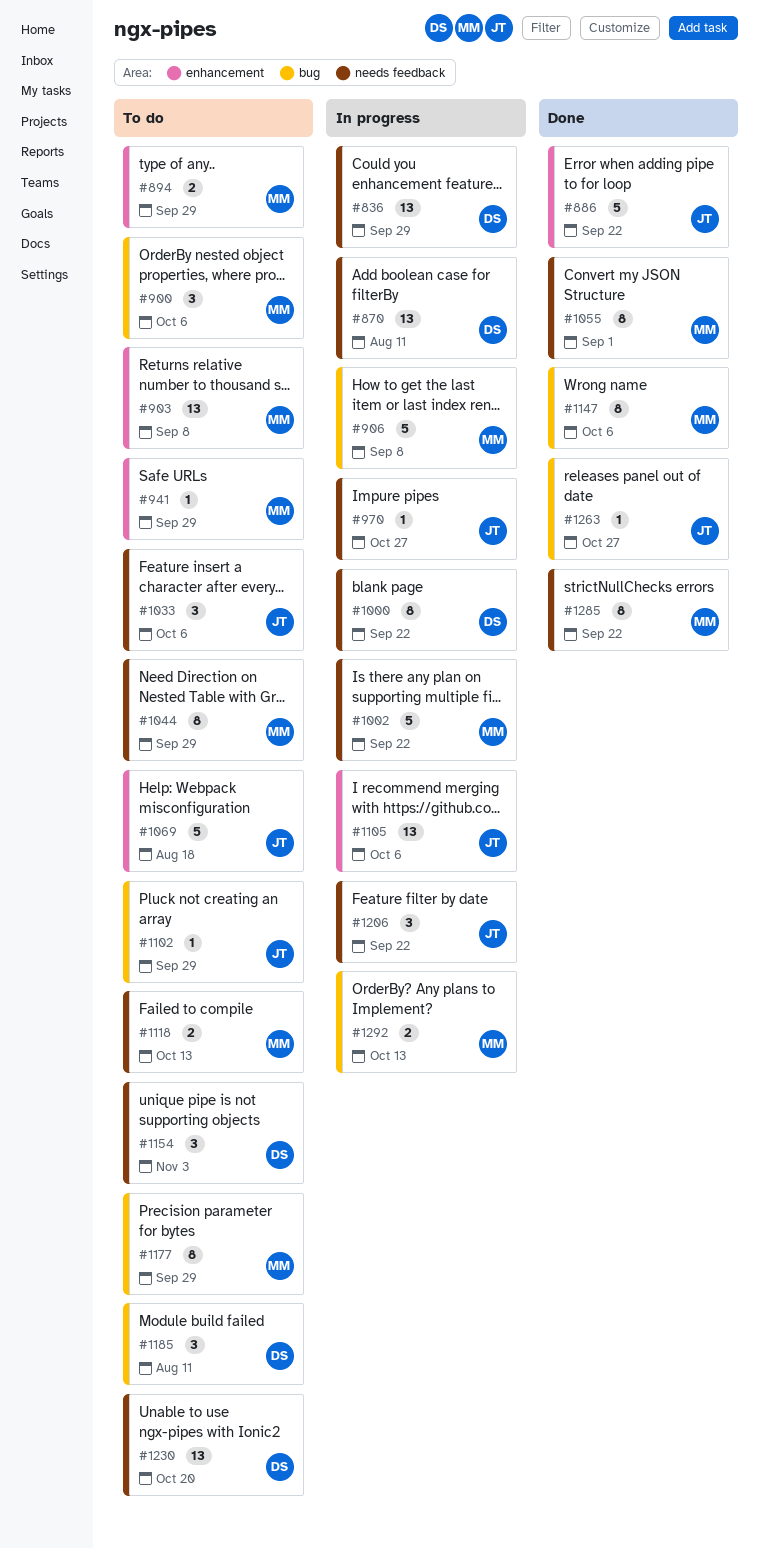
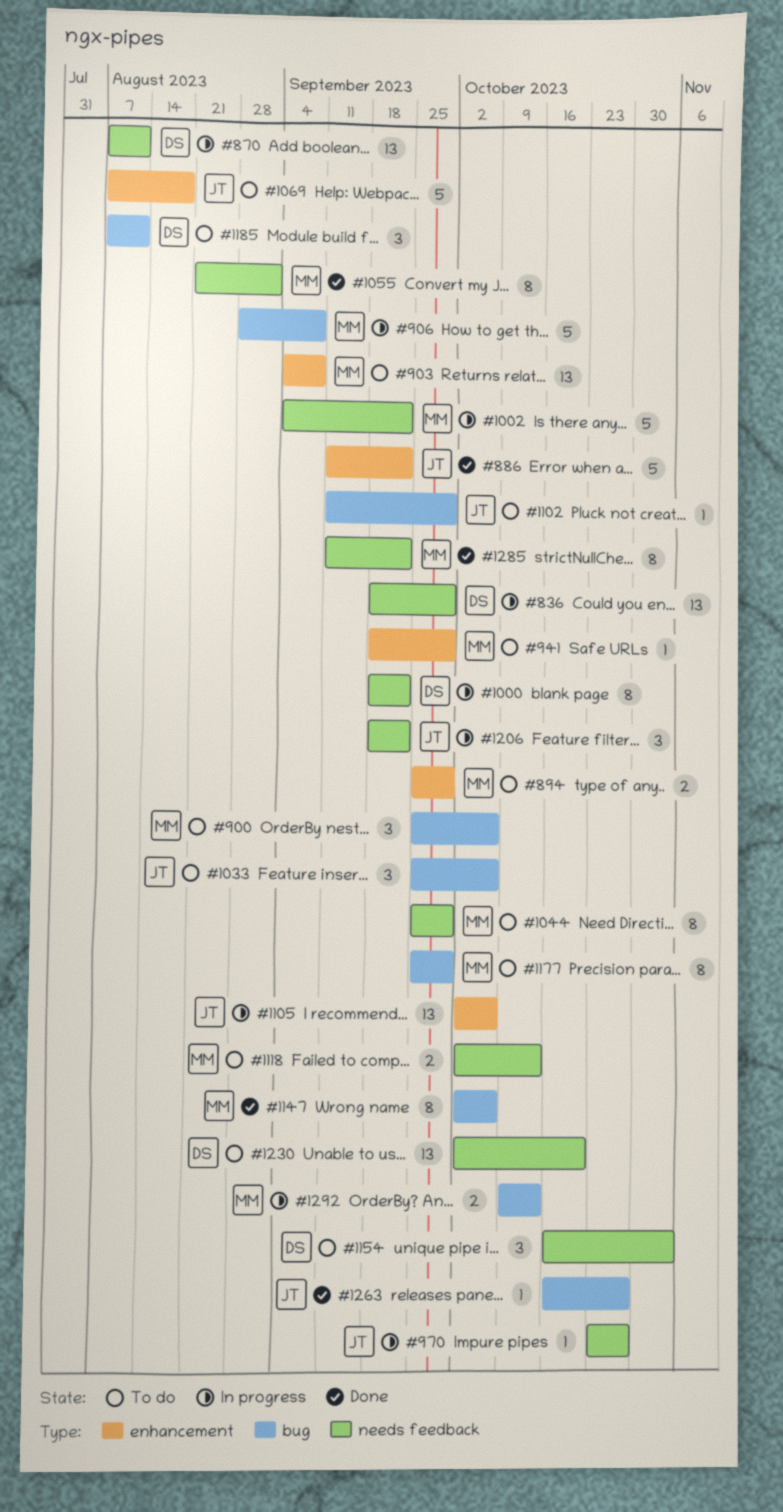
#1033, label: needs feedback -> bug

